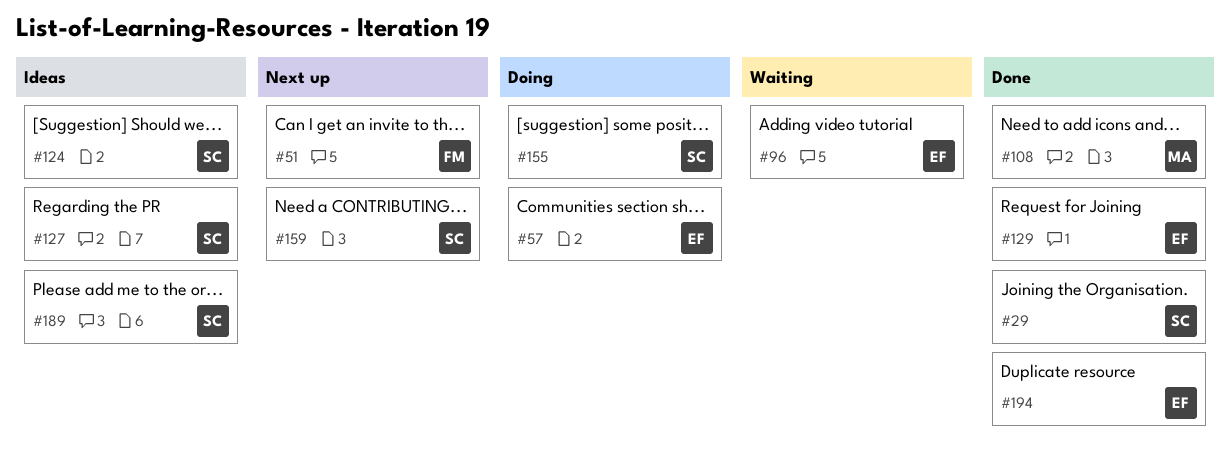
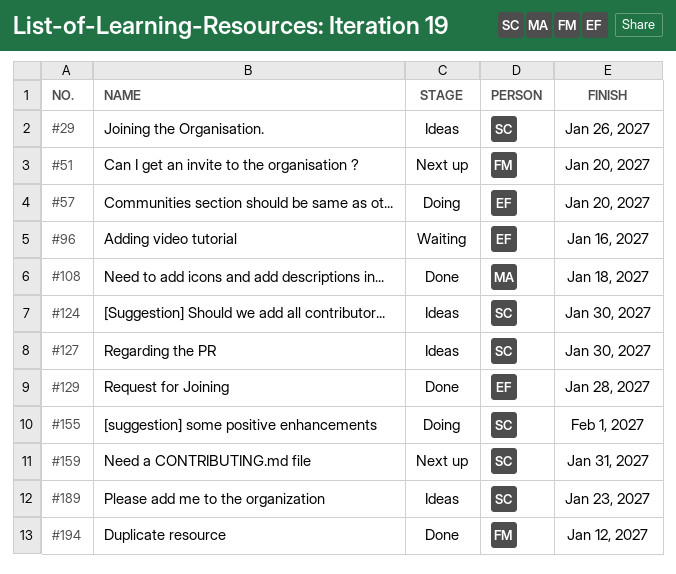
#29, status: Done -> Ideas
#194, owner: EF -> FM

